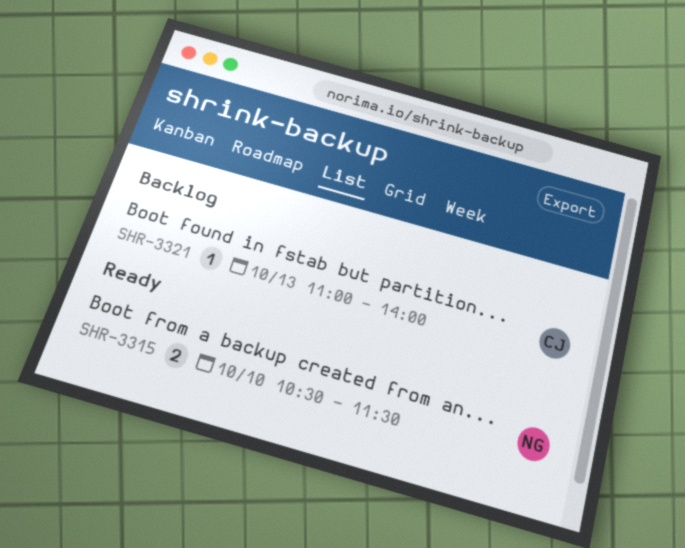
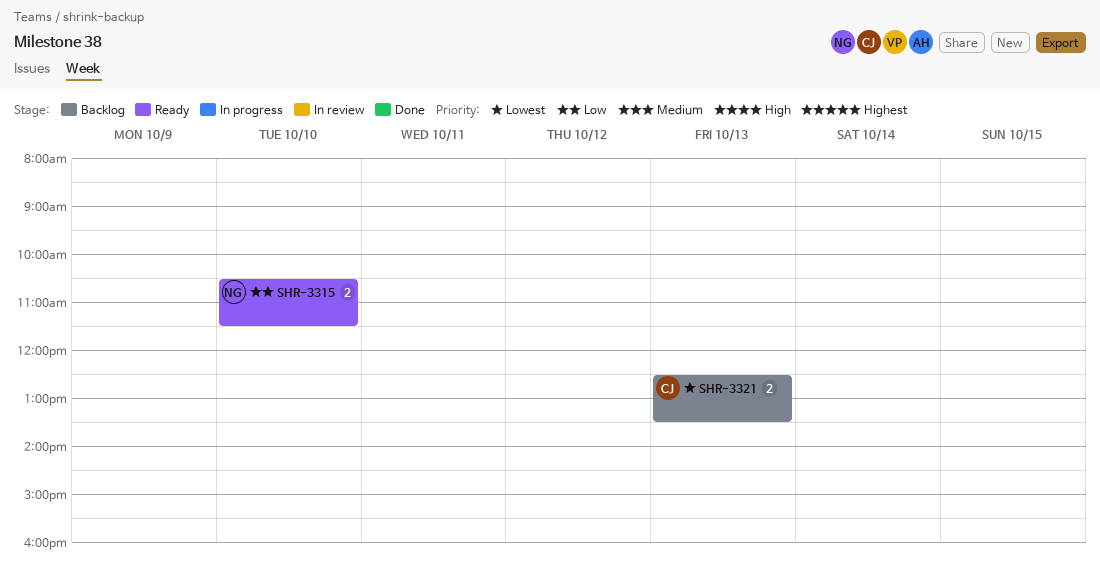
SHR-3321, estimate: 1 -> 2
SHR-3321, begins: 11:00 -> 12:30
SHR-3321, ends: 14:00 -> 13:30

